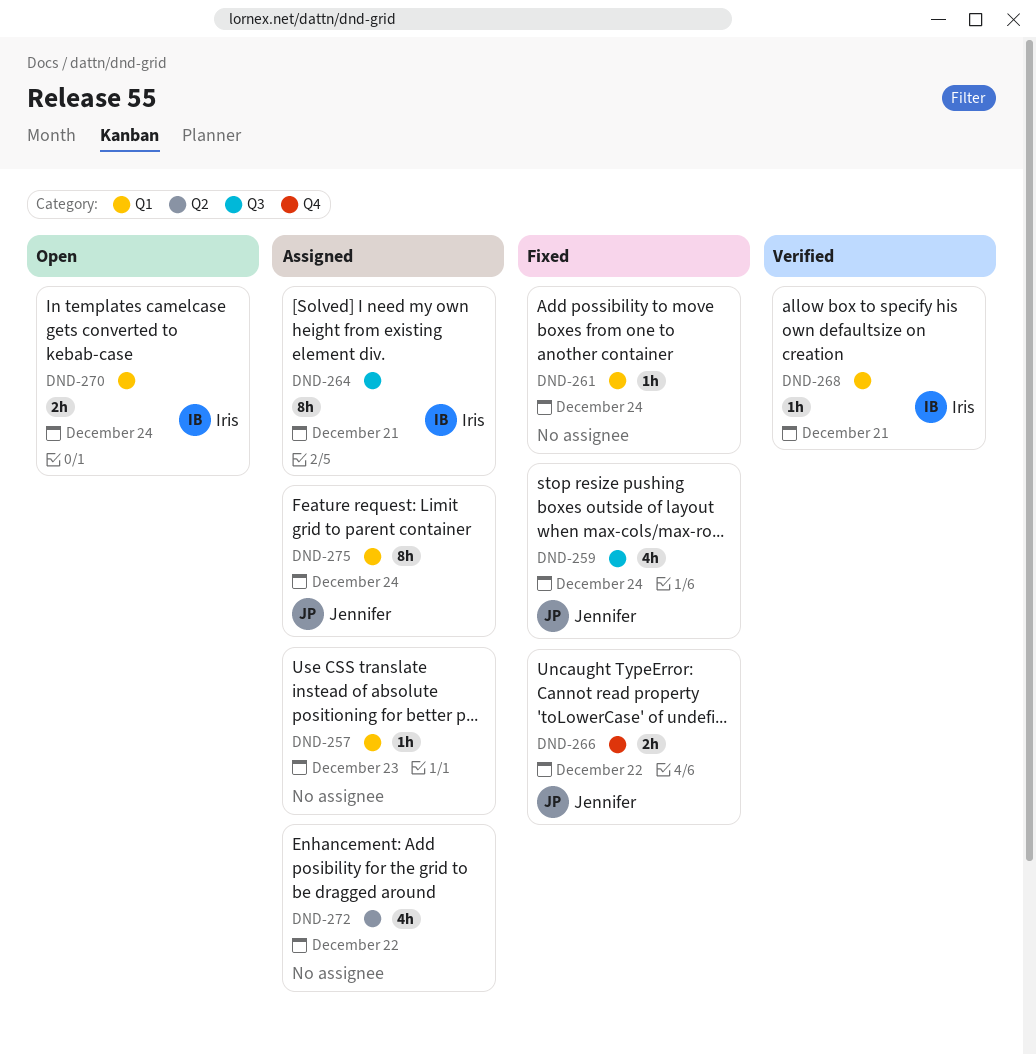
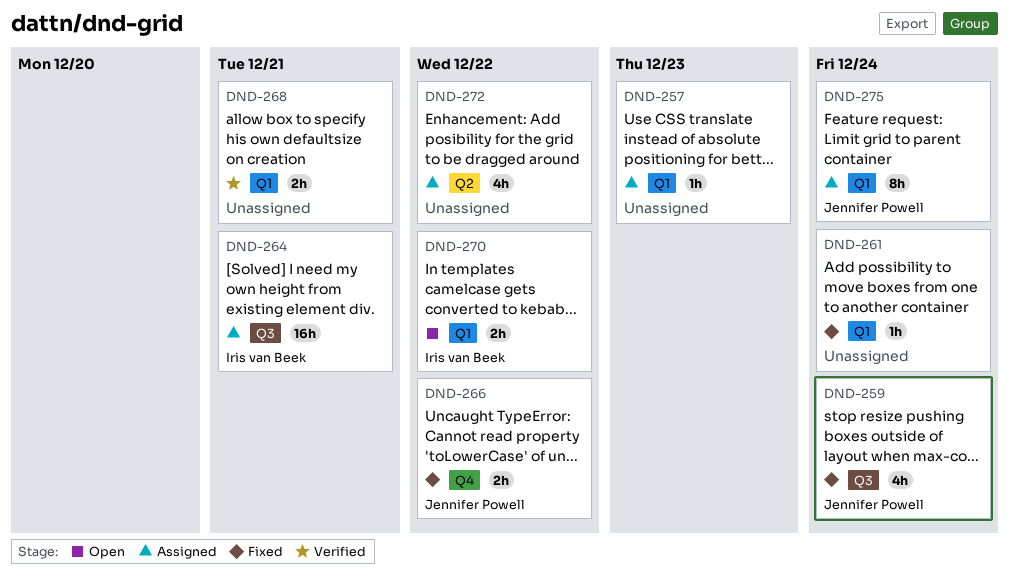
DND-264, estimate: 8h -> 16h
DND-268, owner: Iris van Beek -> none
DND-268, estimate: 1h -> 2h
DND-270, due: Dec 24 -> Dec 22

